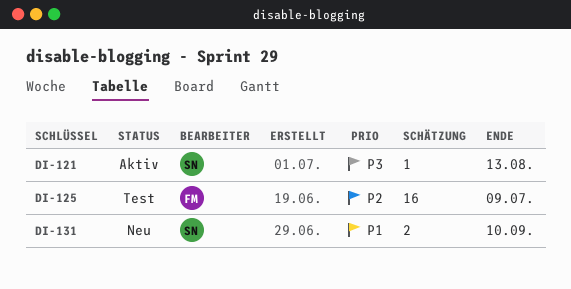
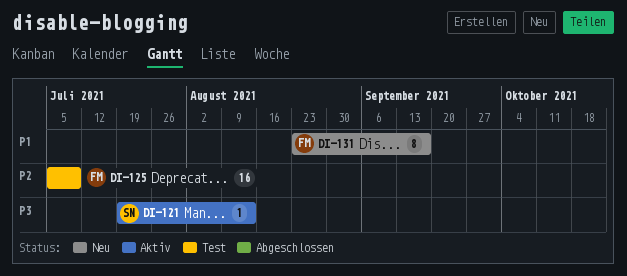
DI-131, owner: SN -> FM
DI-131, estimate: 2 -> 8
DI-131, due: Sep 10 -> Sep 17

